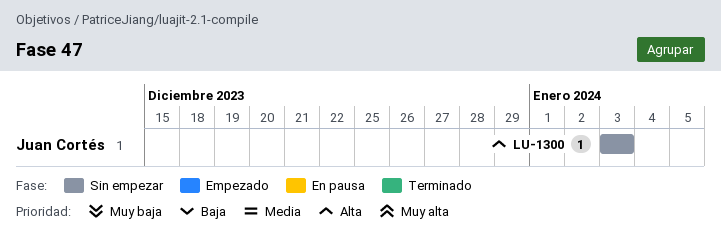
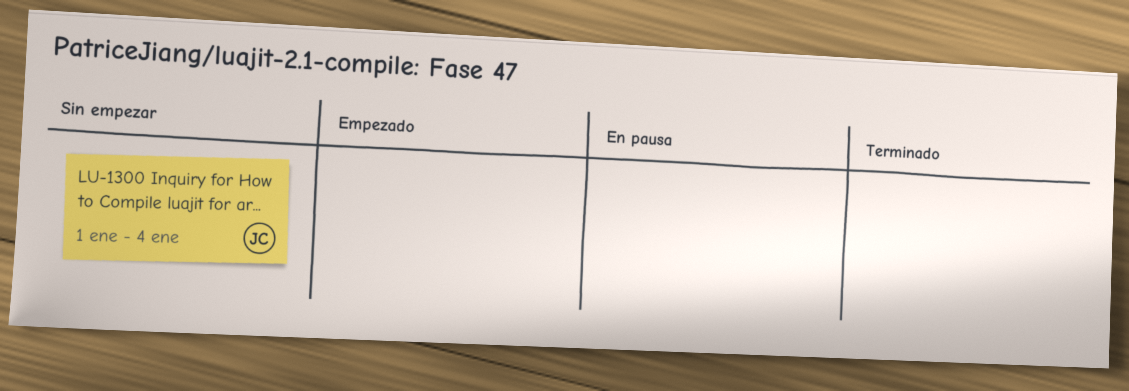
LU-1300, start: Jan 3 -> Jan 1
LU-1300, due: Jan 3 -> Jan 4

